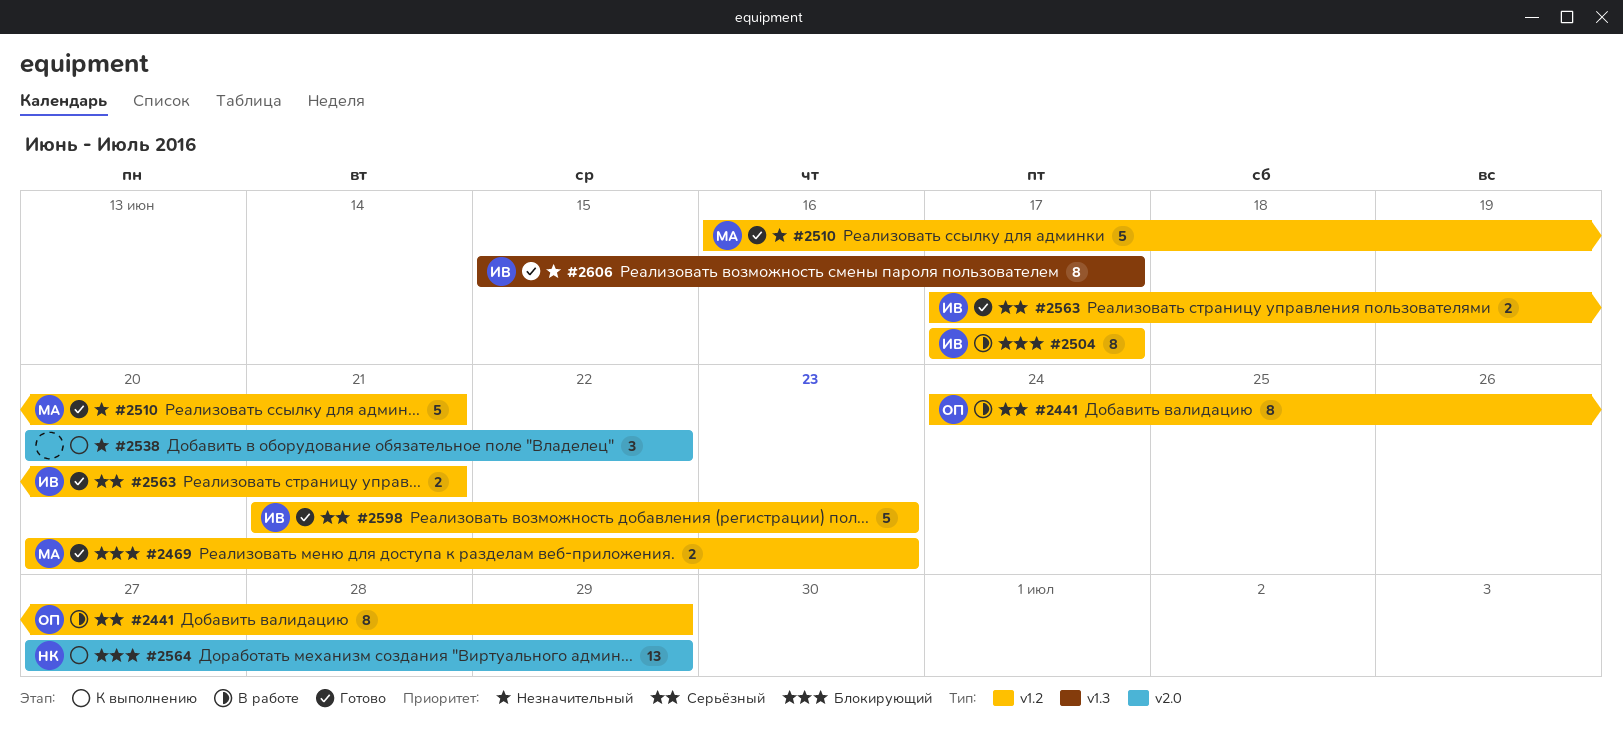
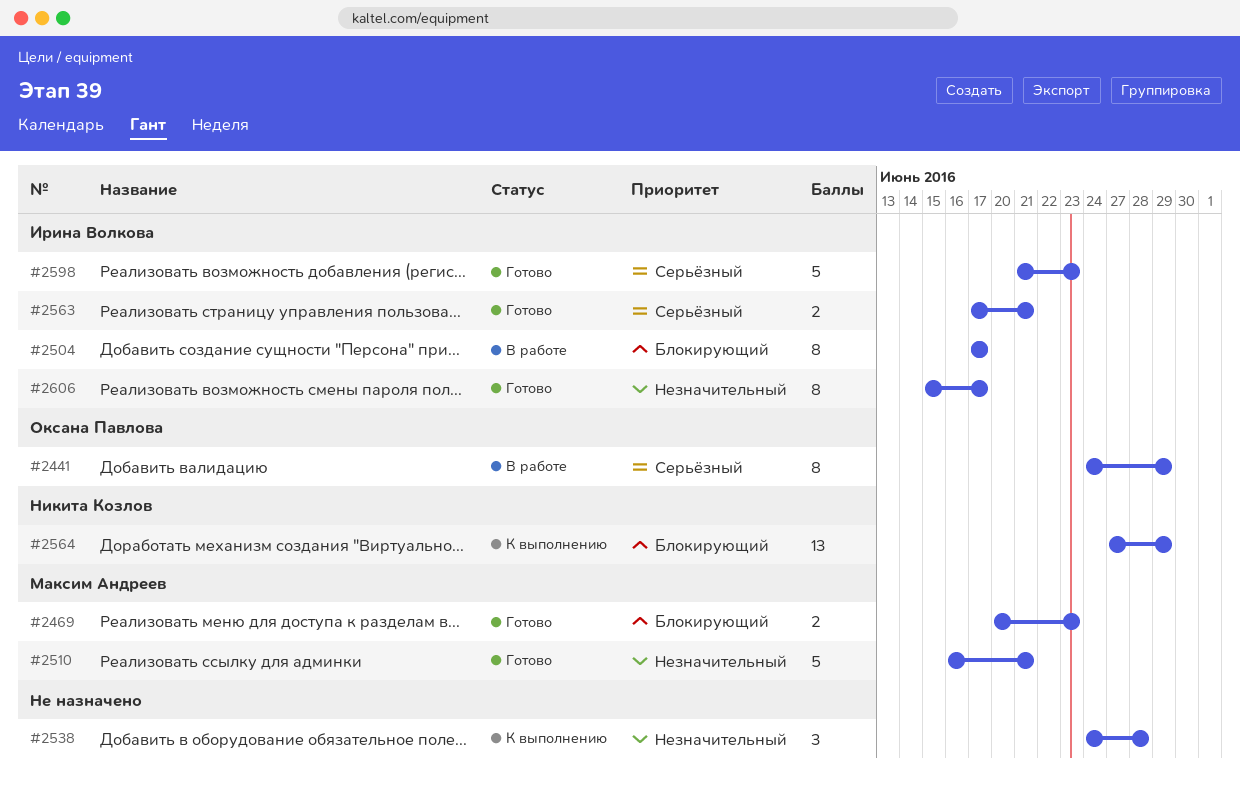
#2538, start: Jun 20 -> Jun 24
#2538, due: Jun 22 -> Jun 28

